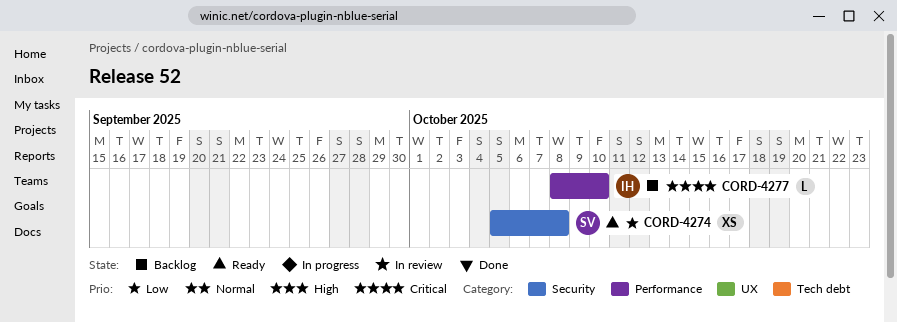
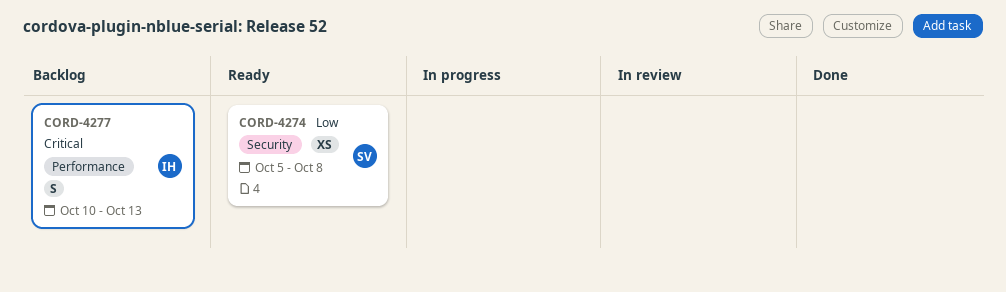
CORD-4277, estimate: L -> S
CORD-4277, start: Oct 8 -> Oct 10
CORD-4277, due: Oct 10 -> Oct 13

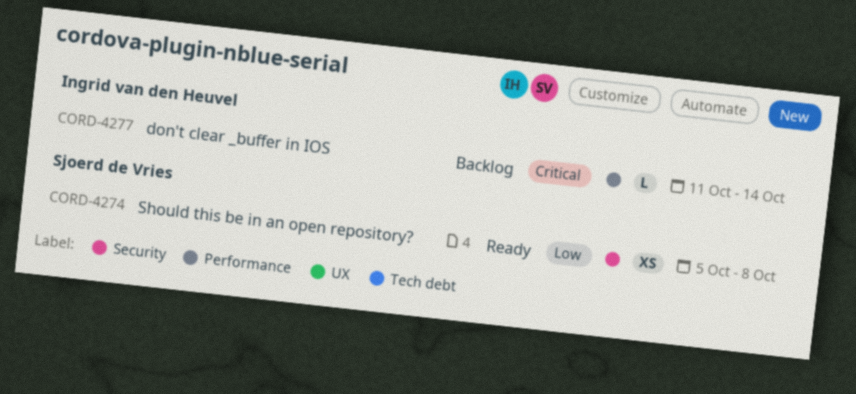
CORD-4277, estimate: S -> L
CORD-4277, start: Oct 10 -> Oct 11
CORD-4277, due: Oct 13 -> Oct 14

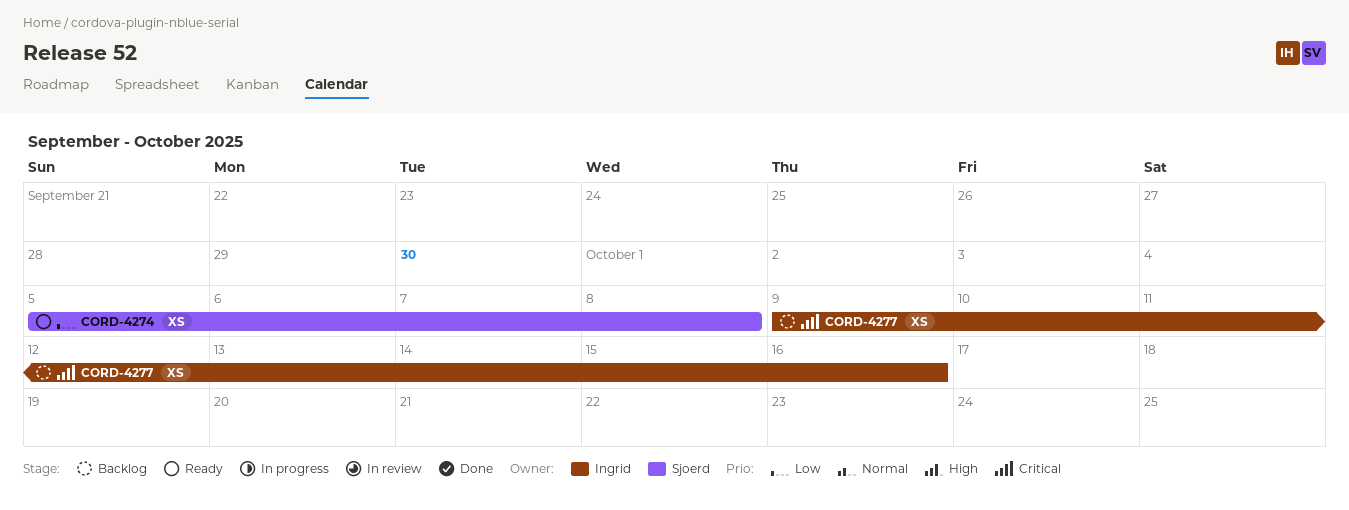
CORD-4277, estimate: L -> XS
CORD-4277, start: Oct 11 -> Oct 9
CORD-4277, due: Oct 14 -> Oct 16

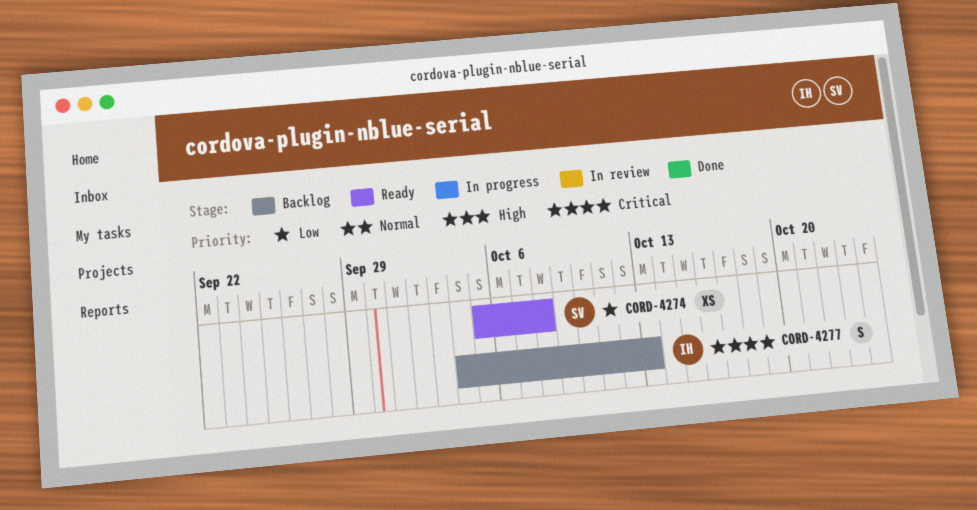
CORD-4277, estimate: XS -> S
CORD-4277, start: Oct 9 -> Oct 4
CORD-4277, due: Oct 16 -> Oct 13

